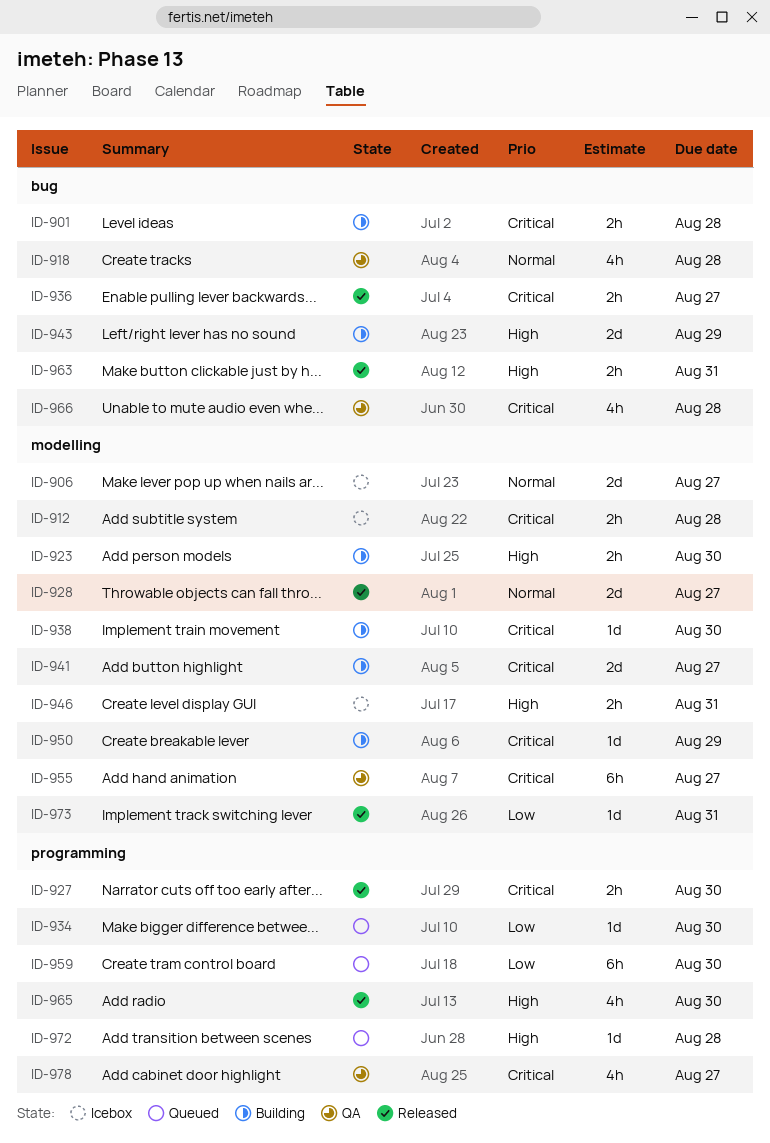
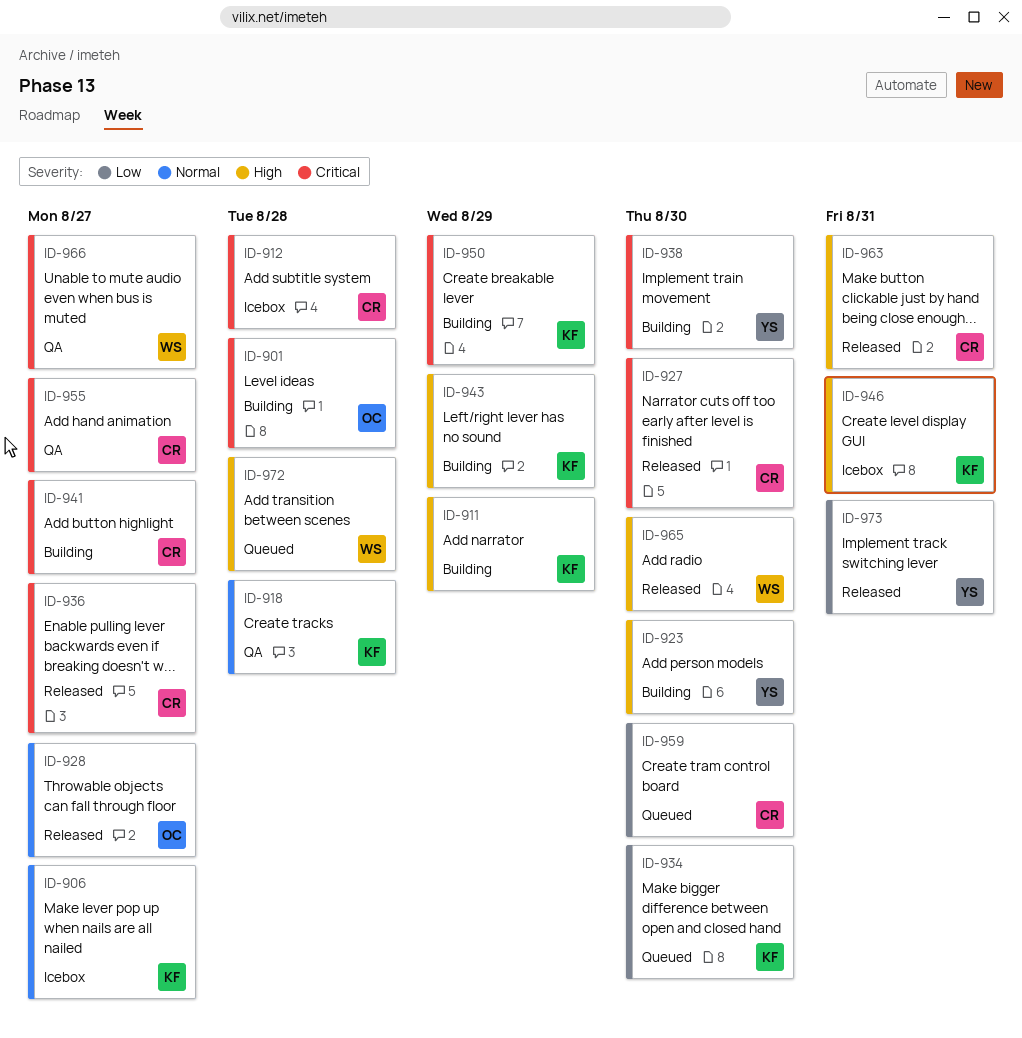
ID-911: none -> present
ID-966, due: Aug 28 -> Aug 27
ID-978: present -> none

